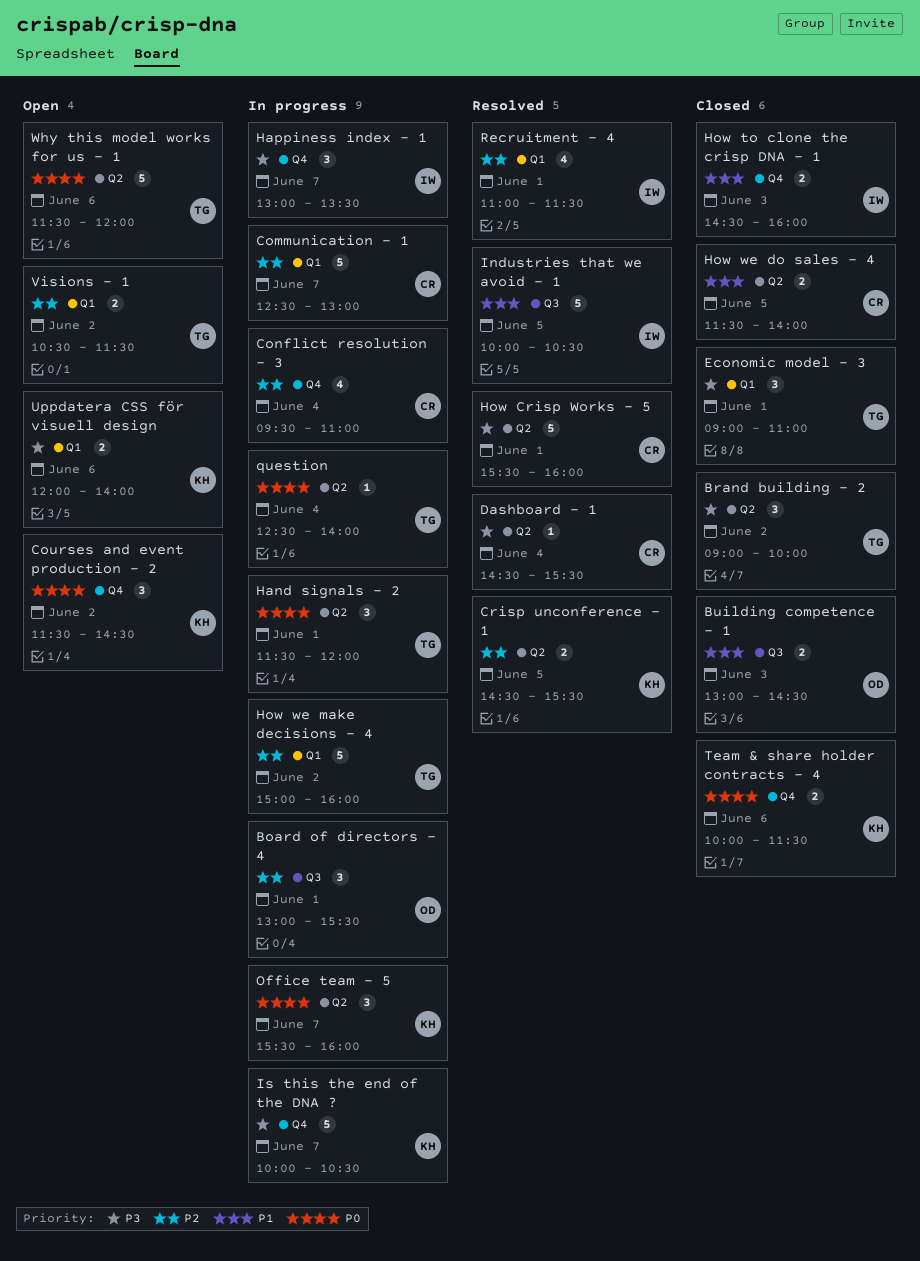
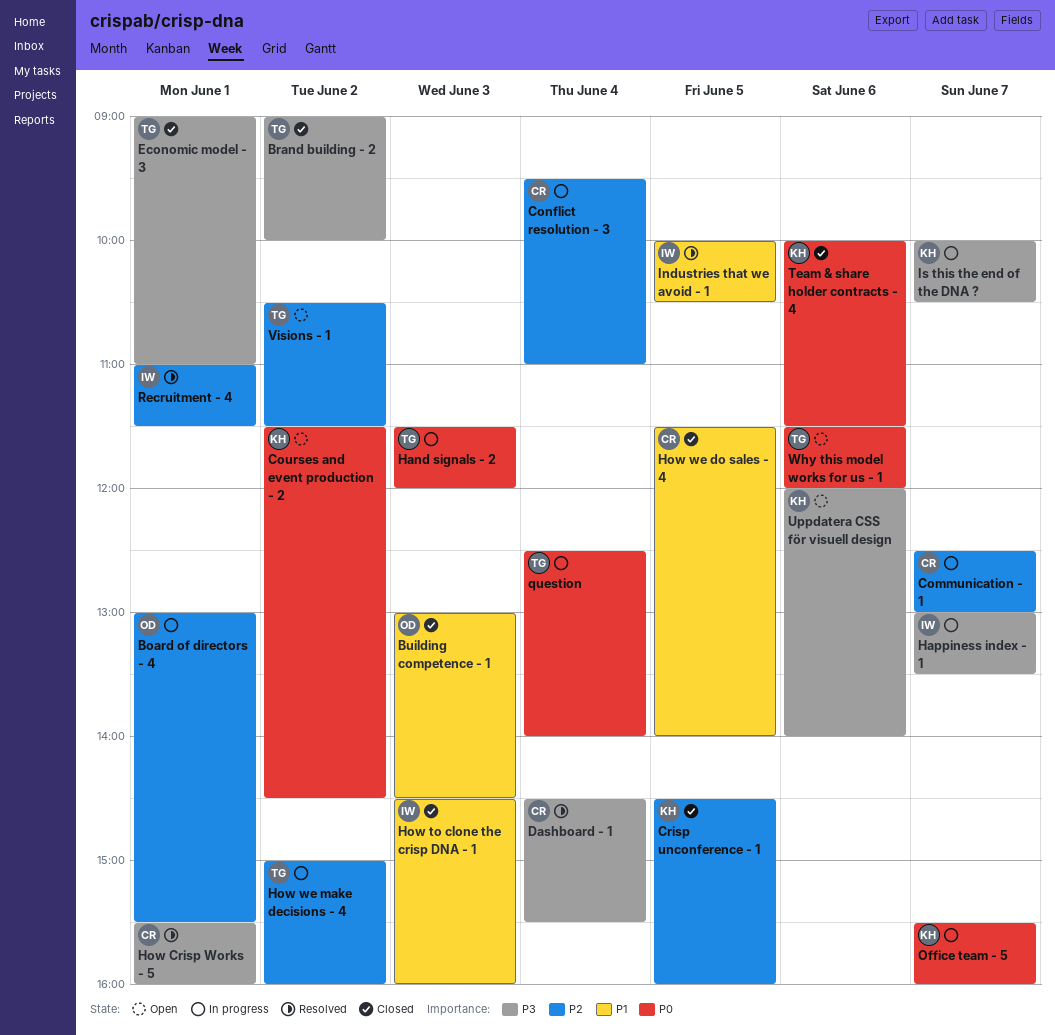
Crisp unconference - 1, status: Resolved -> Closed
Crisp unconference - 1, ends: 15:30 -> 16:00
Hand signals - 2, day: Jun 1 -> Jun 3

